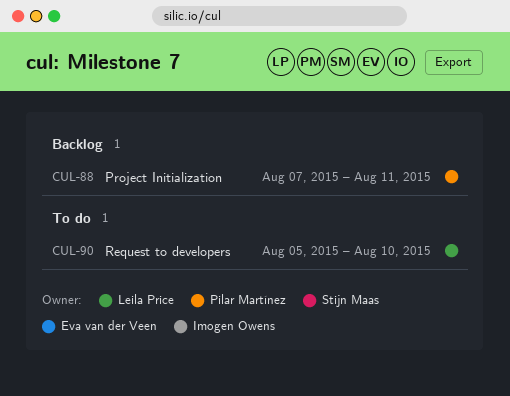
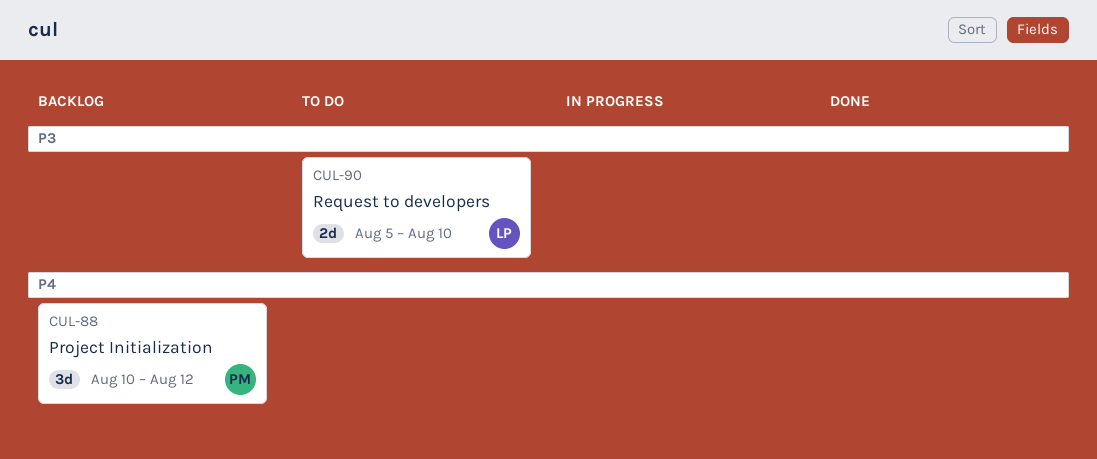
CUL-88, start: Aug 7 -> Aug 10
CUL-88, due: Aug 11 -> Aug 12

